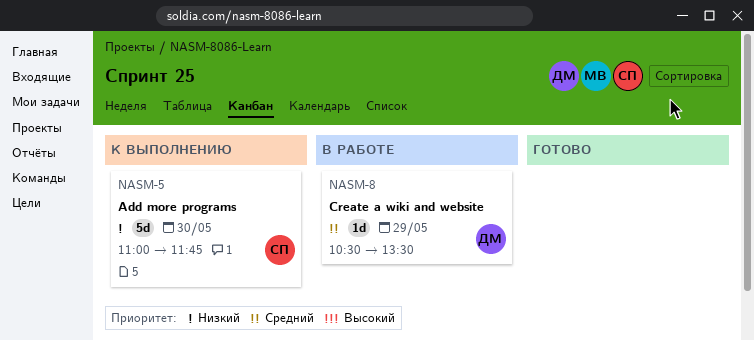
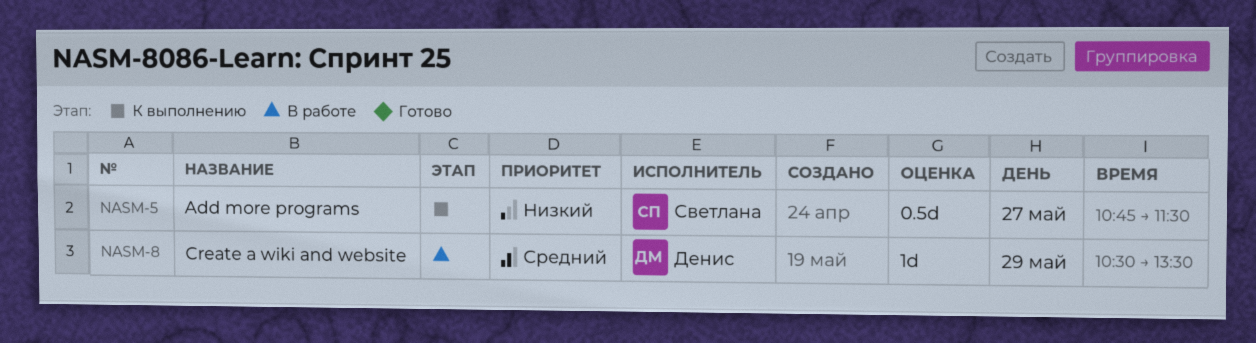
NASM-5, estimate: 5d -> 0.5d
NASM-5, day: May 30 -> May 27
NASM-5, begins: 11:00 -> 10:45
NASM-5, ends: 11:45 -> 11:30

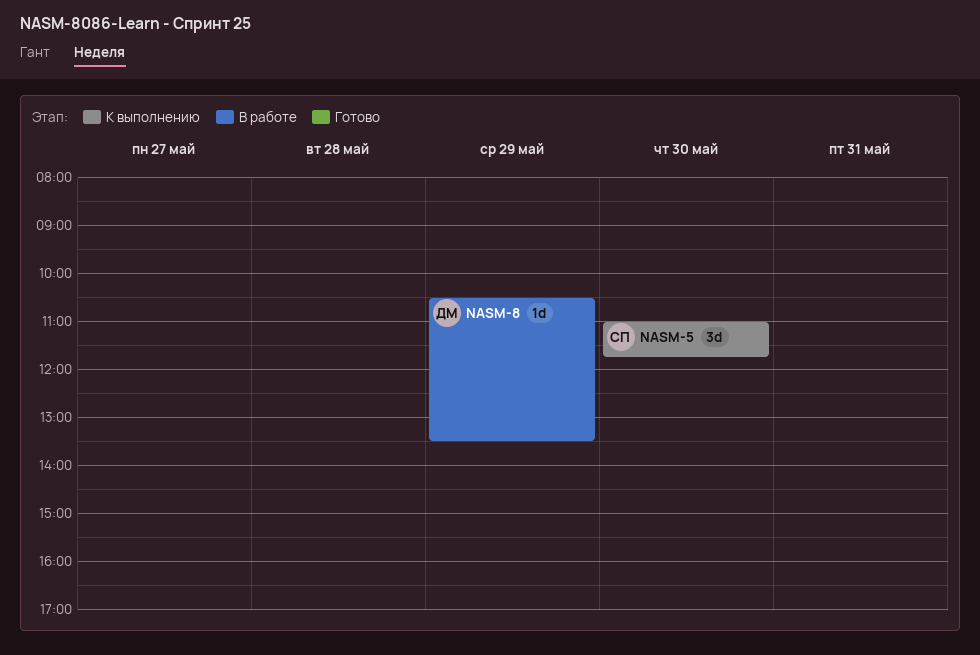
NASM-5, estimate: 0.5d -> 3d
NASM-5, day: May 27 -> May 30
NASM-5, begins: 10:45 -> 11:00
NASM-5, ends: 11:30 -> 11:45

